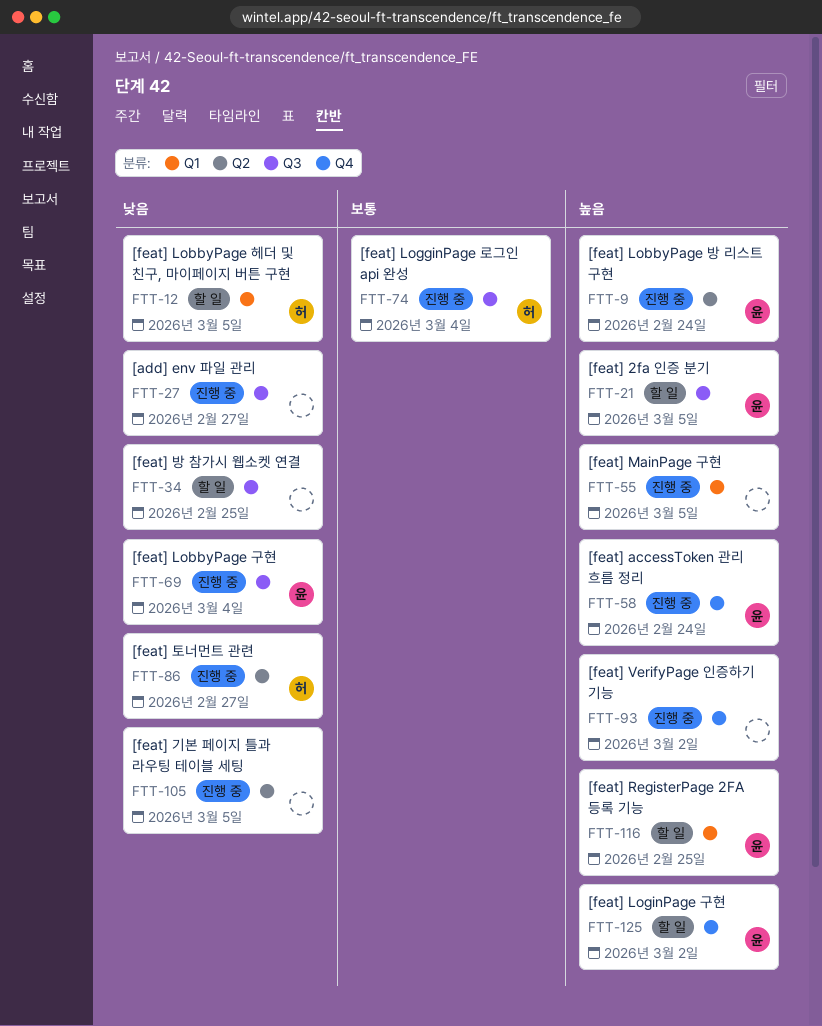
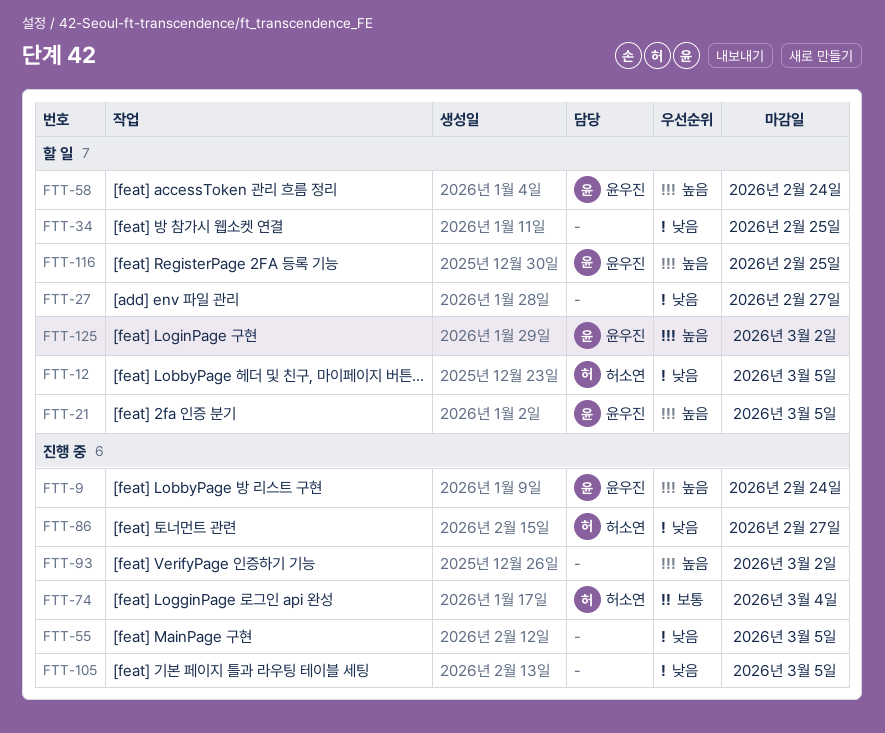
FTT-27, status: 진행 중 -> 할 일
FTT-55, priority: 높음 -> 낮음
FTT-58, status: 진행 중 -> 할 일
FTT-69: present -> none

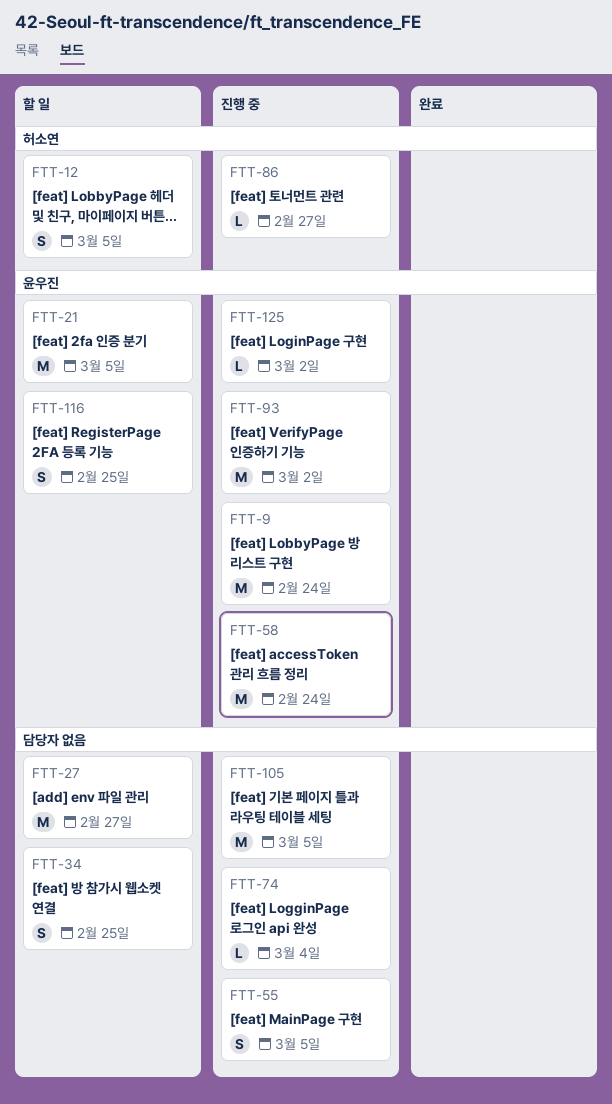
FTT-58, status: 할 일 -> 진행 중
FTT-74, owner: 허소연 -> none
FTT-93, owner: none -> 윤우진
FTT-125, status: 할 일 -> 진행 중

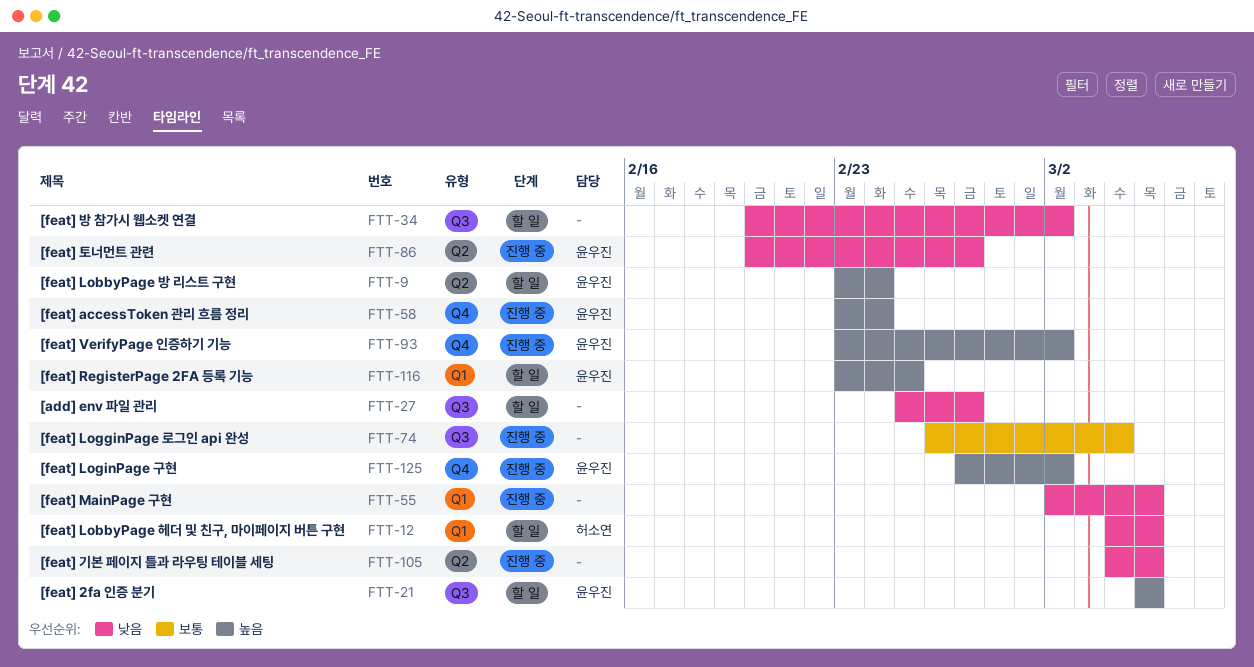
FTT-9, status: 진행 중 -> 할 일
FTT-34, due: Feb 25 -> Mar 2
FTT-86, owner: 허소연 -> 윤우진

